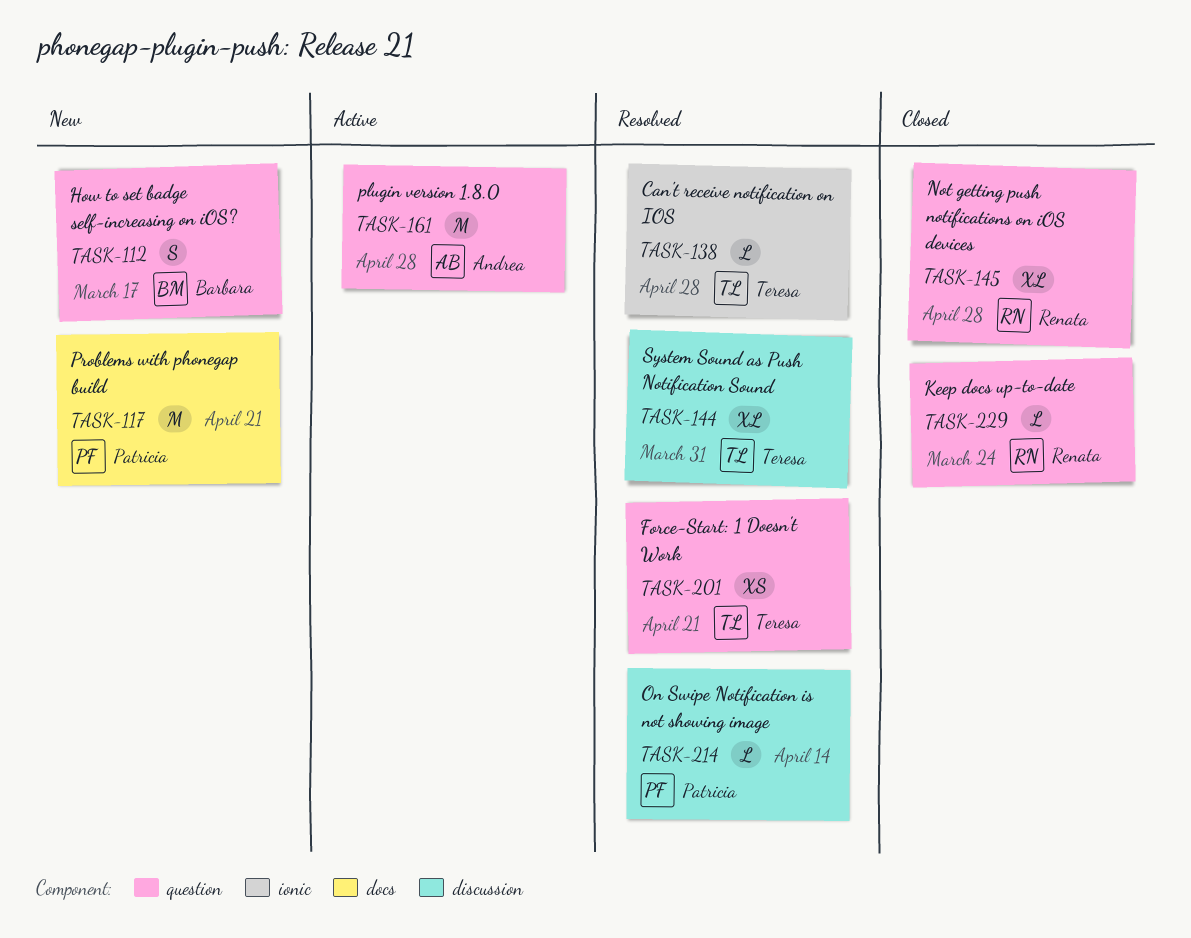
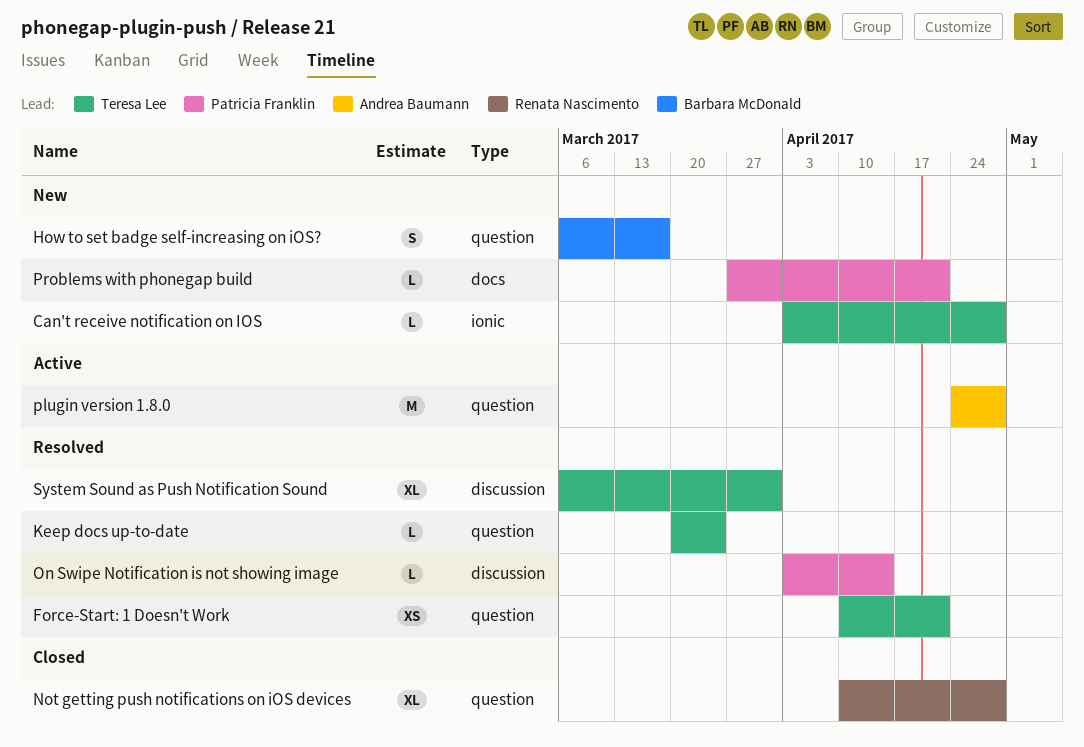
Can't receive notification on IOS, status: Resolved -> New
Keep docs up-to-date, status: Closed -> Resolved
Keep docs up-to-date, owner: Renata Nascimento -> Teresa Lee
Problems with phonegap build, estimate: M -> L

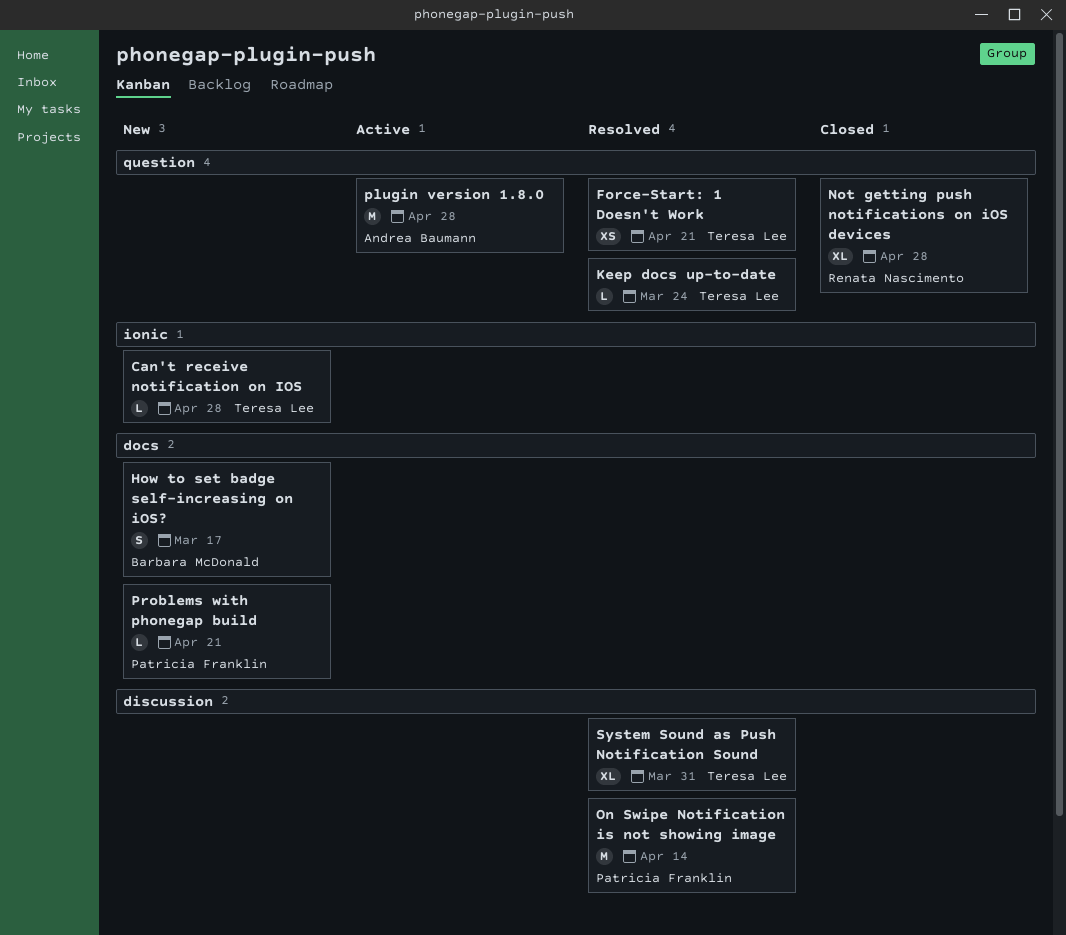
How to set badge self-increasing on iOS?, label: question -> docs
On Swipe Notification is not showing image, estimate: L -> M

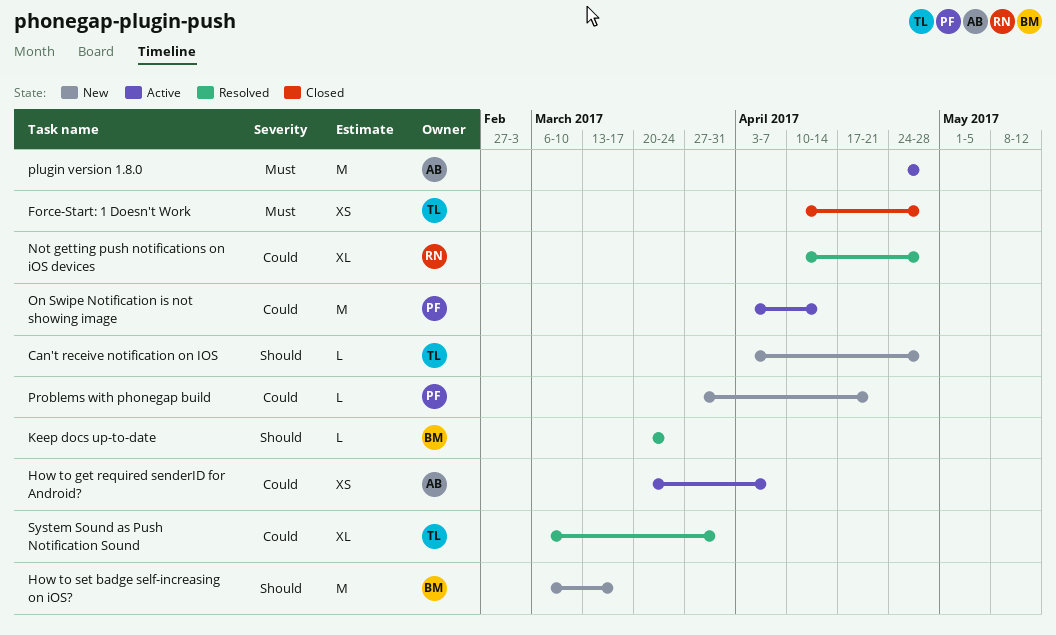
Force-Start: 1 Doesn't Work, status: Resolved -> Closed
Force-Start: 1 Doesn't Work, due: Apr 21 -> Apr 28
How to get required senderID for Android?: none -> present
How to set badge self-increasing on iOS?, estimate: S -> M
Keep docs up-to-date, owner: Teresa Lee -> Barbara McDonald
Not getting push notifications on iOS devices, status: Closed -> Resolved
On Swipe Notification is not showing image, status: Resolved -> Active

